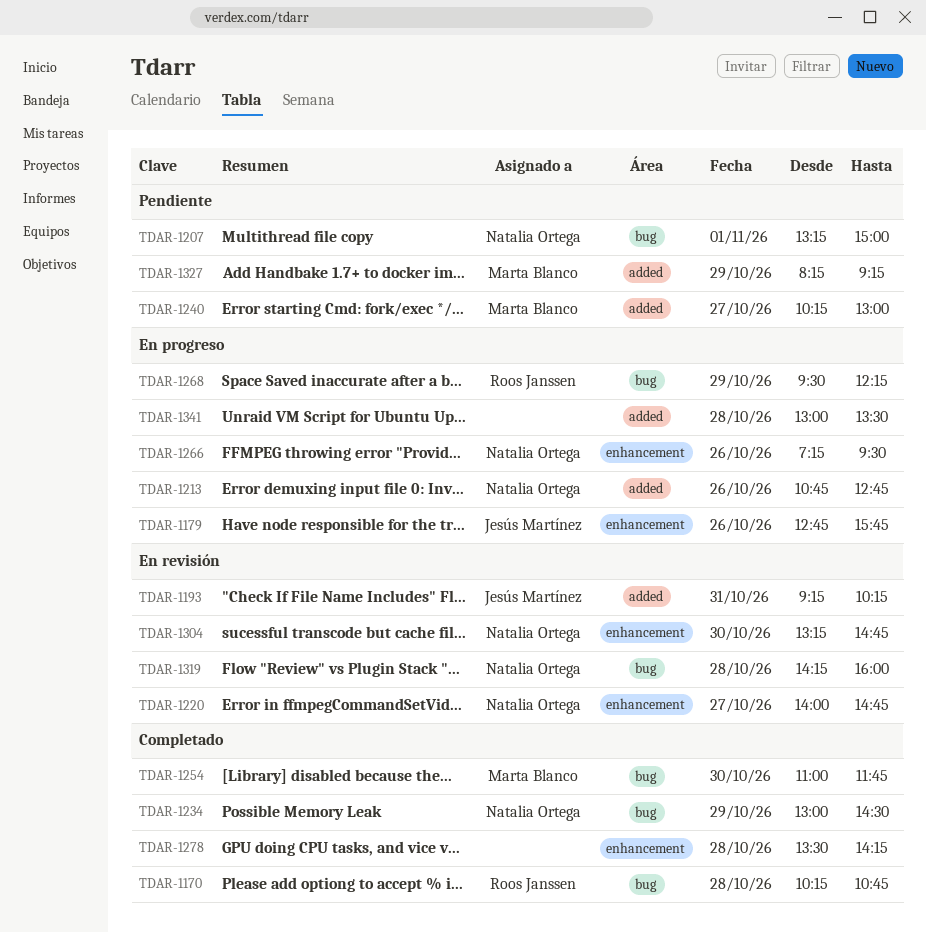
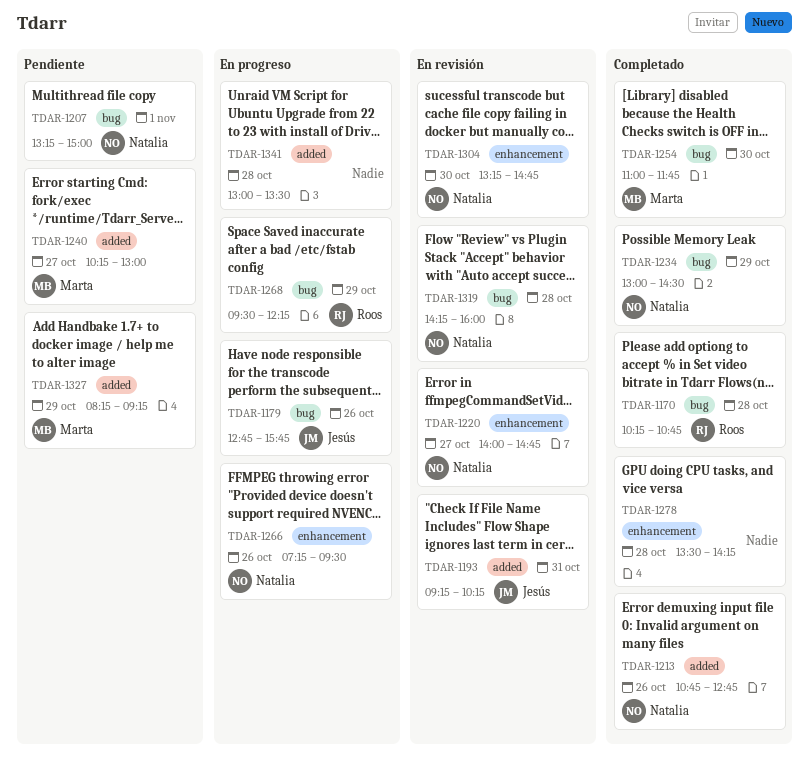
TDAR-1179, label: enhancement -> bug
TDAR-1213, status: En progreso -> Completado

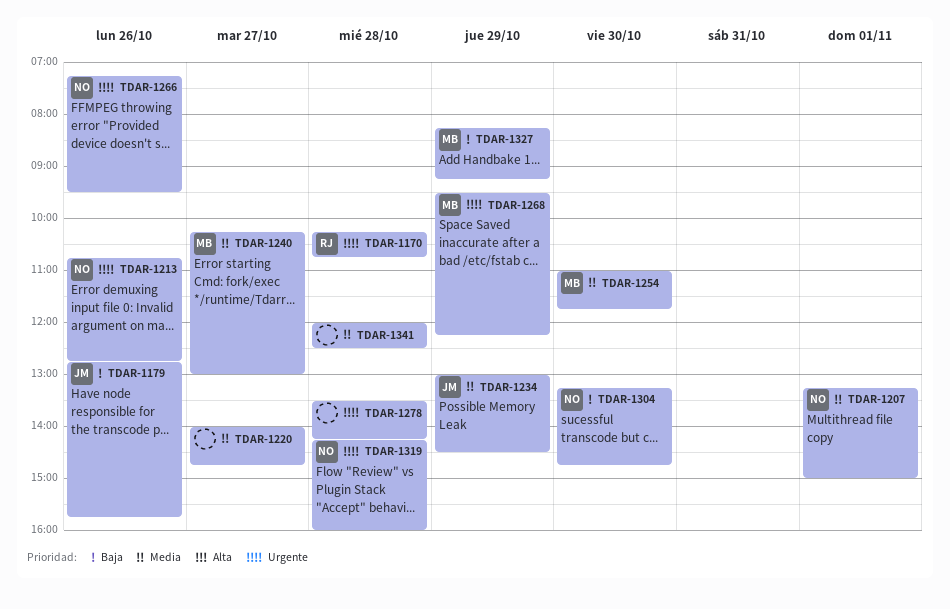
TDAR-1193: present -> none
TDAR-1220, owner: Natalia -> none
TDAR-1234, owner: Natalia -> Jesús
TDAR-1268, owner: Roos -> Marta
TDAR-1341, begins: 13:00 -> 12:00
TDAR-1341, ends: 13:30 -> 12:30

